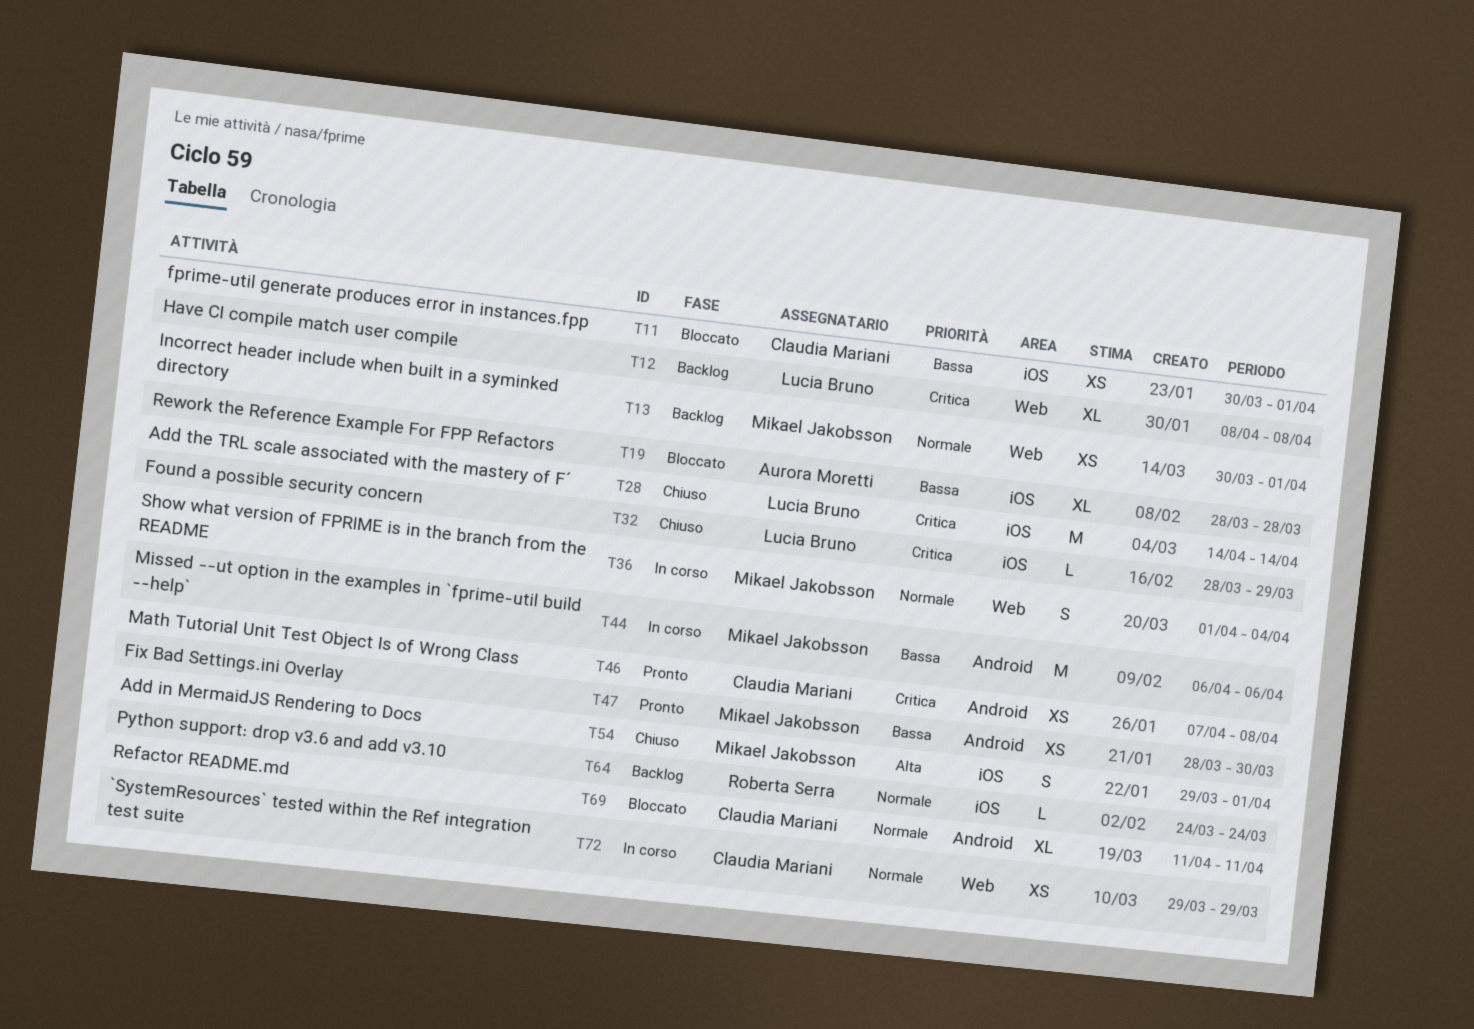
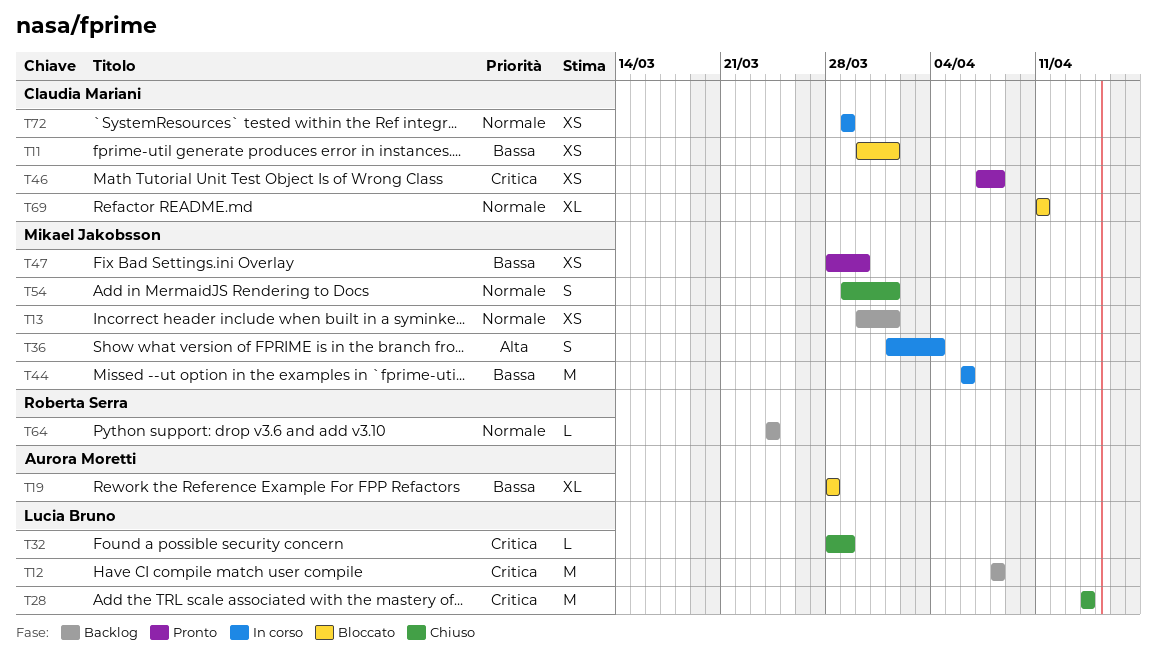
T12, estimate: XL -> M
T36, priority: Normale -> Alta
T54, priority: Alta -> Normale

